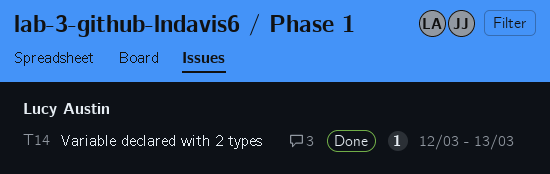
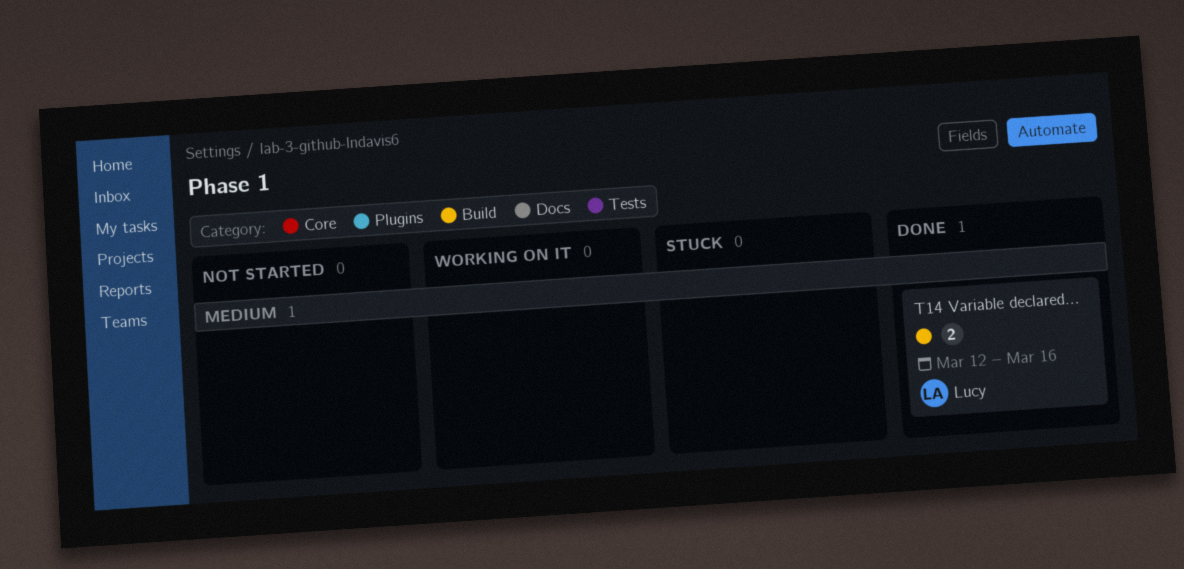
T14, estimate: 1 -> 2
T14, due: Mar 13 -> Mar 16

